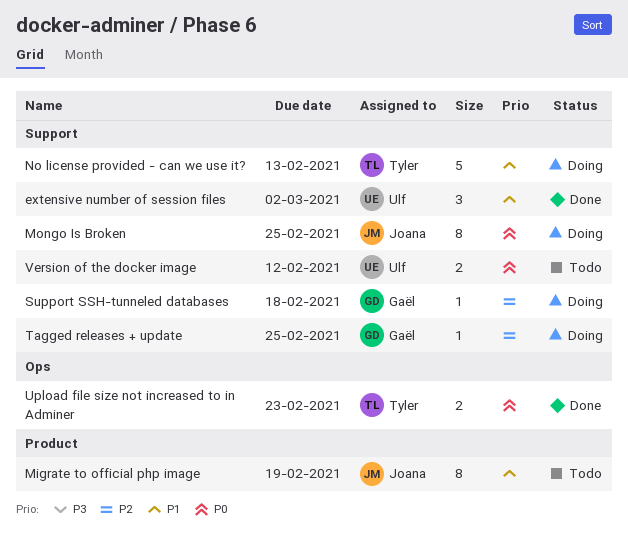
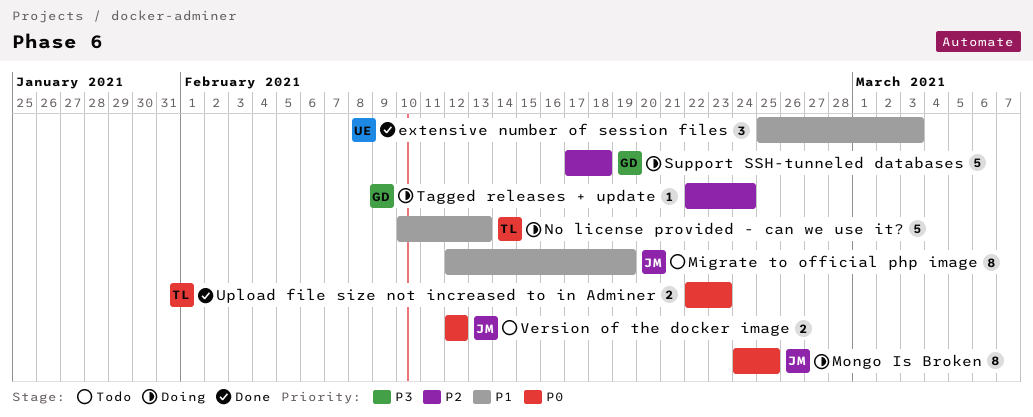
extensive number of session files, due: Mar 2 -> Mar 3
Support SSH-tunneled databases, estimate: 1 -> 5
Tagged releases + update, due: Feb 25 -> Feb 24
Version of the docker image, owner: Ulf -> Joana

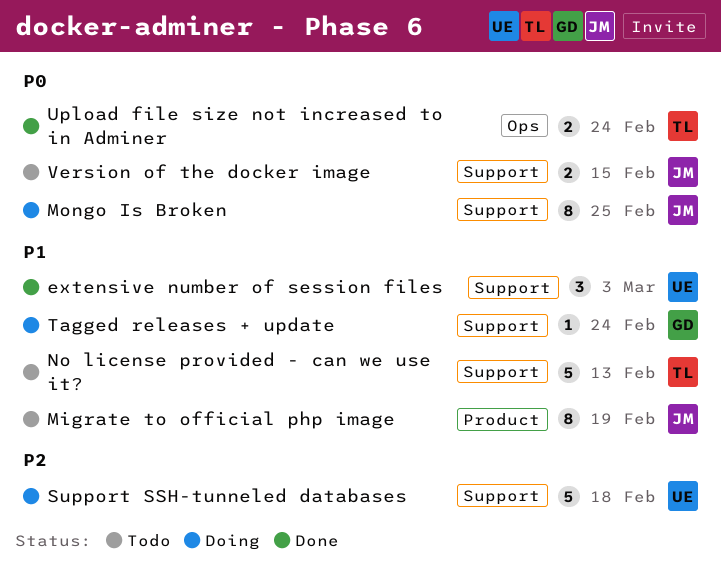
No license provided - can we use it?, status: Doing -> Todo
Support SSH-tunneled databases, owner: GD -> UE
Tagged releases + update, priority: P2 -> P1
Upload file size not increased to in Adminer, due: Feb 23 -> Feb 24
Version of the docker image, due: Feb 12 -> Feb 15

